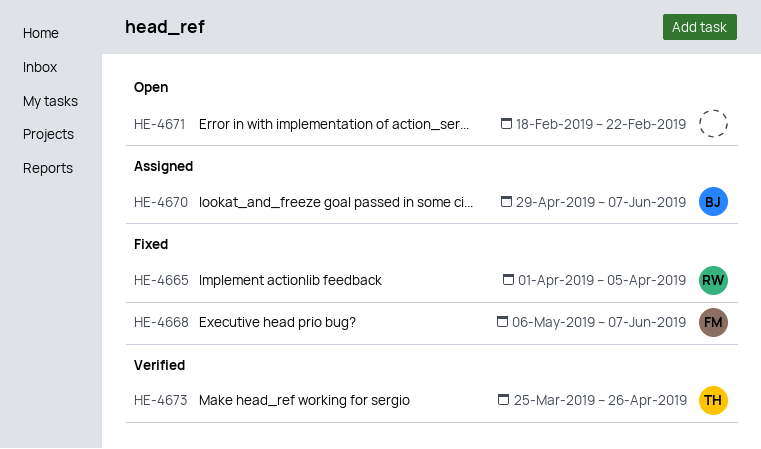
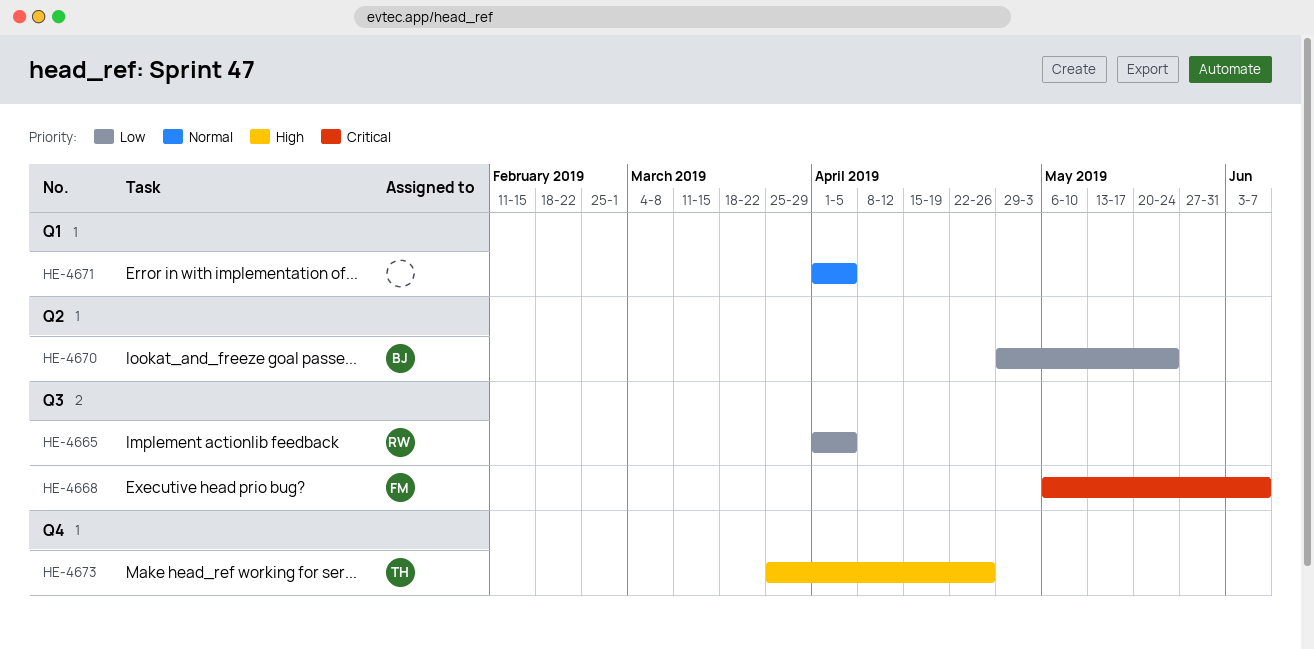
HE-4670, due: Jun 7 -> May 24
HE-4671, start: Feb 18 -> Apr 1
HE-4671, due: Feb 22 -> Apr 5

